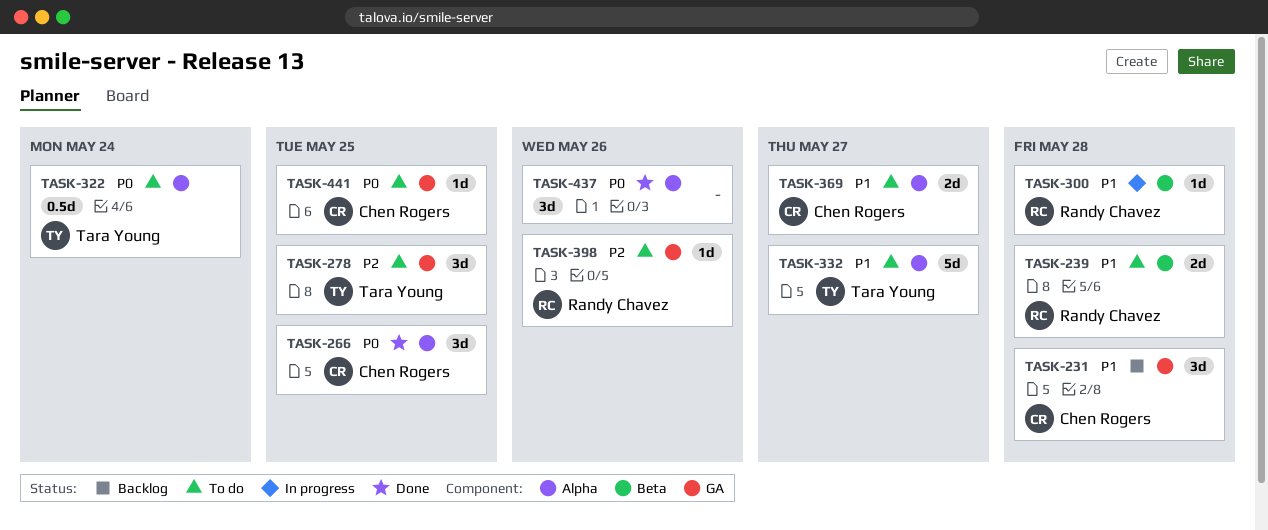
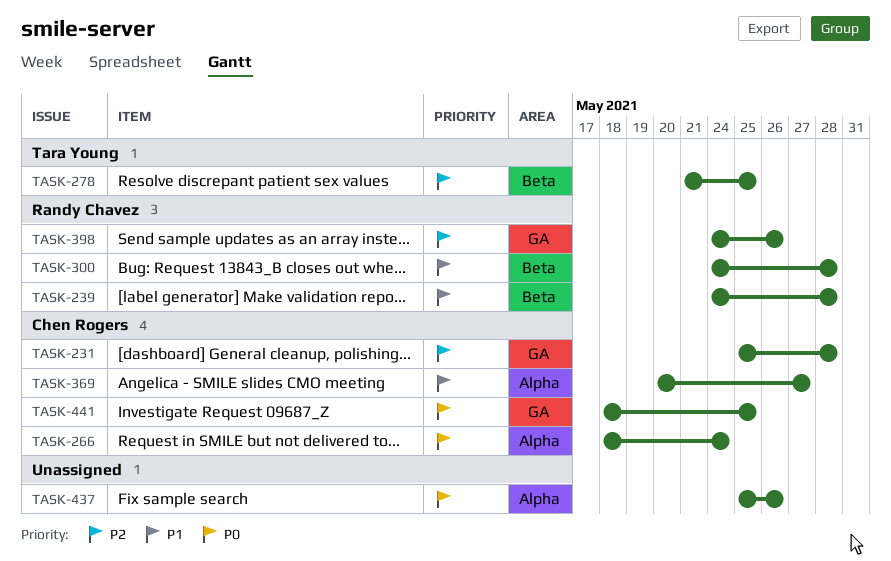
TASK-231, priority: P1 -> P2
TASK-266, due: May 25 -> May 24
TASK-278, label: GA -> Beta
TASK-322: present -> none
TASK-332: present -> none

